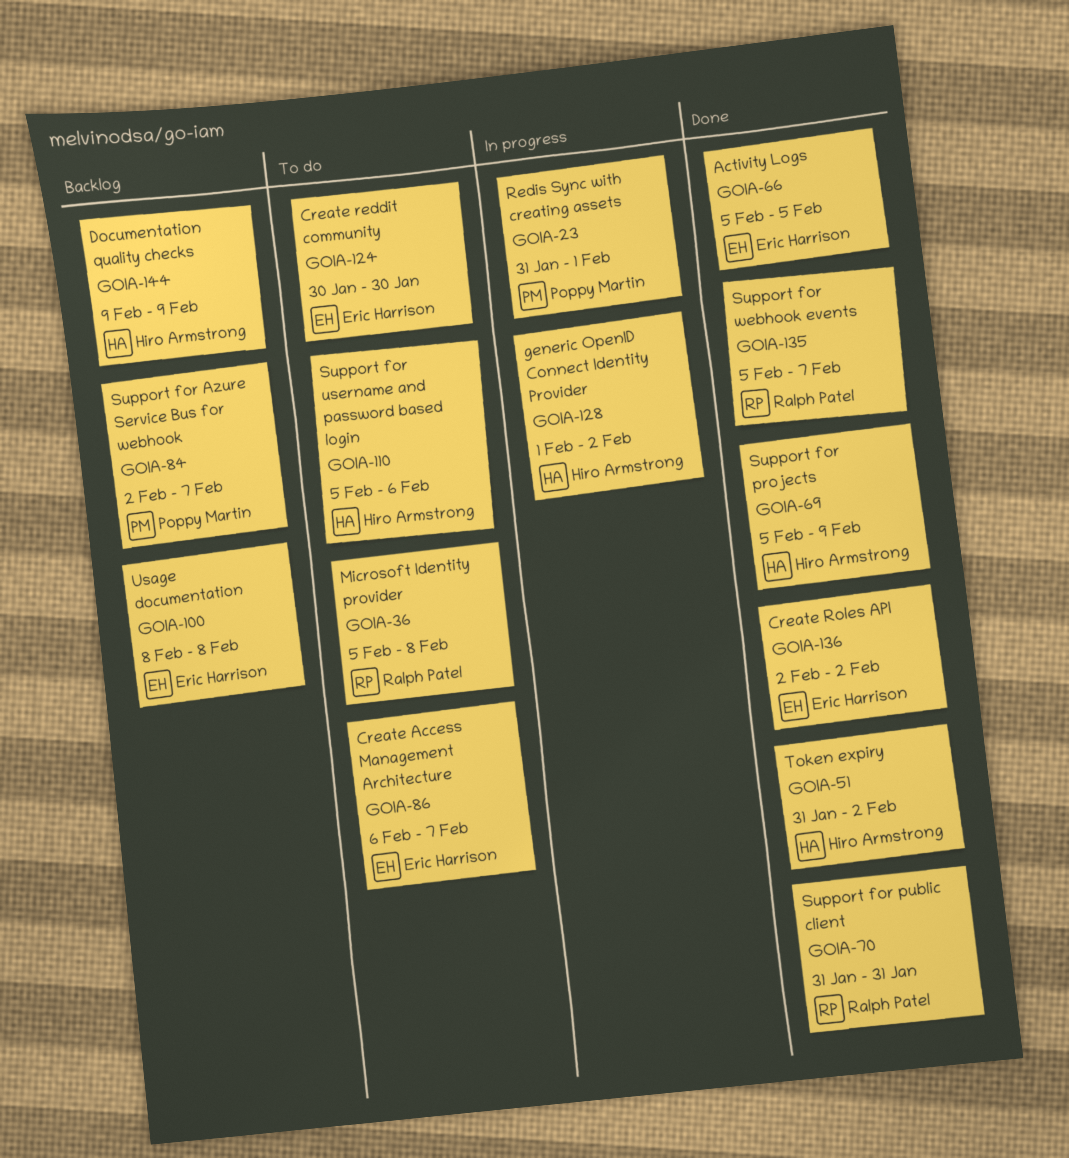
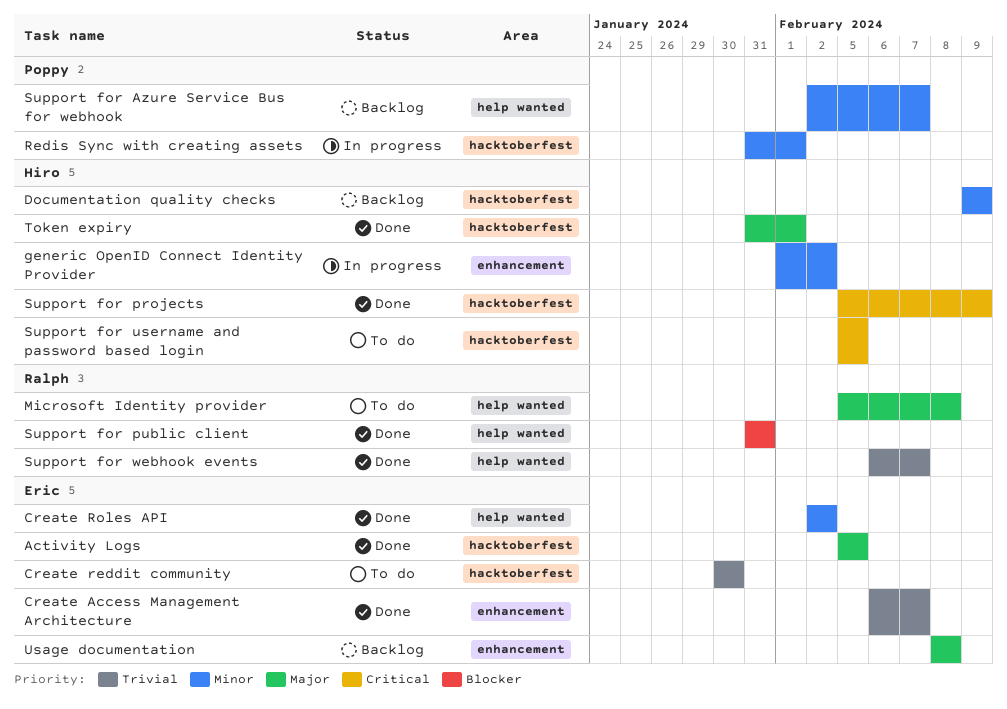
Create Access Management Architecture, status: To do -> Done
Support for username and password based login, due: Feb 6 -> Feb 5
Support for webhook events, start: Feb 5 -> Feb 6
Token expiry, due: Feb 2 -> Feb 1

